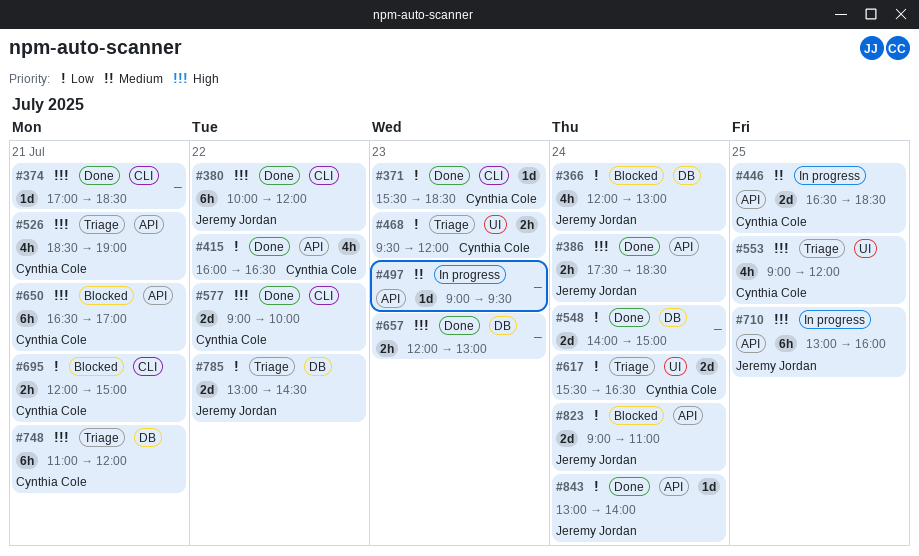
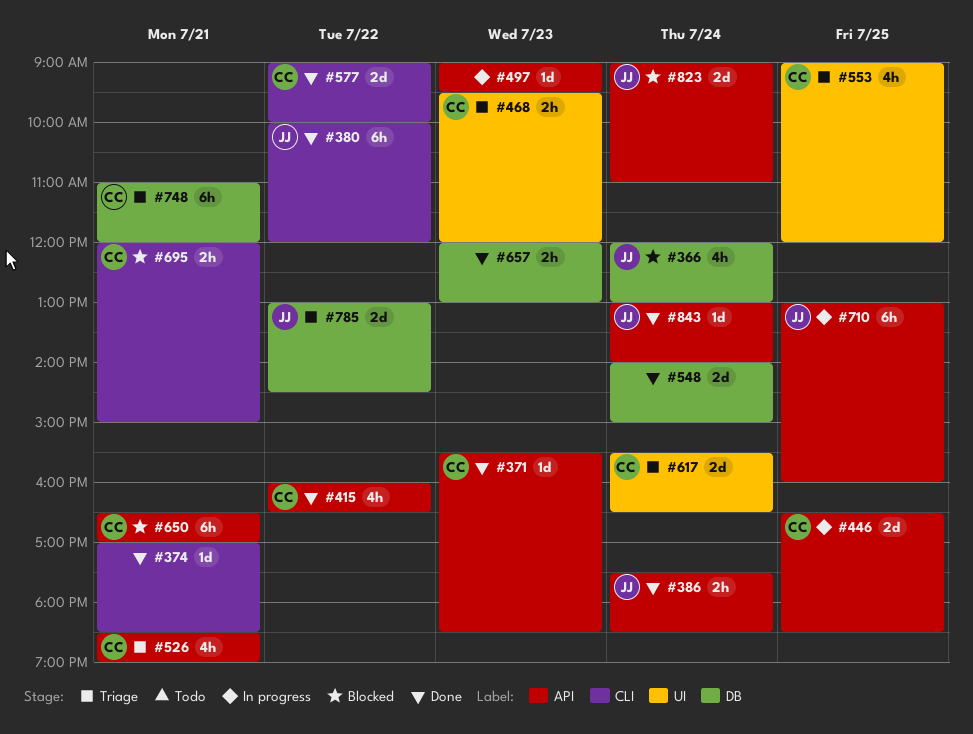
#371, label: CLI -> API

